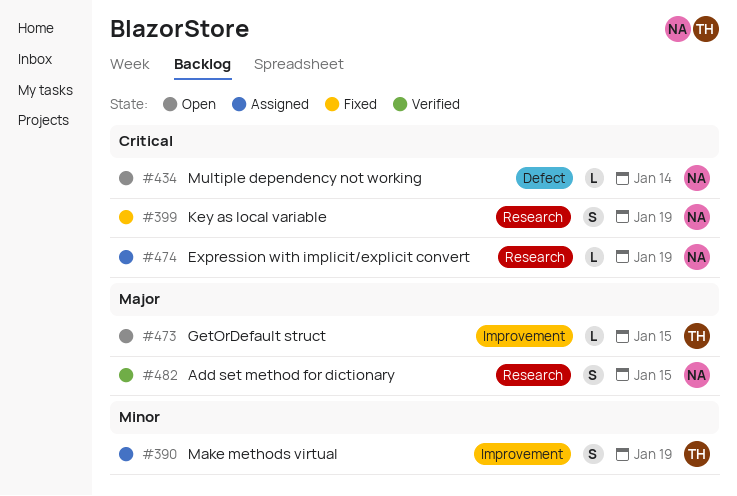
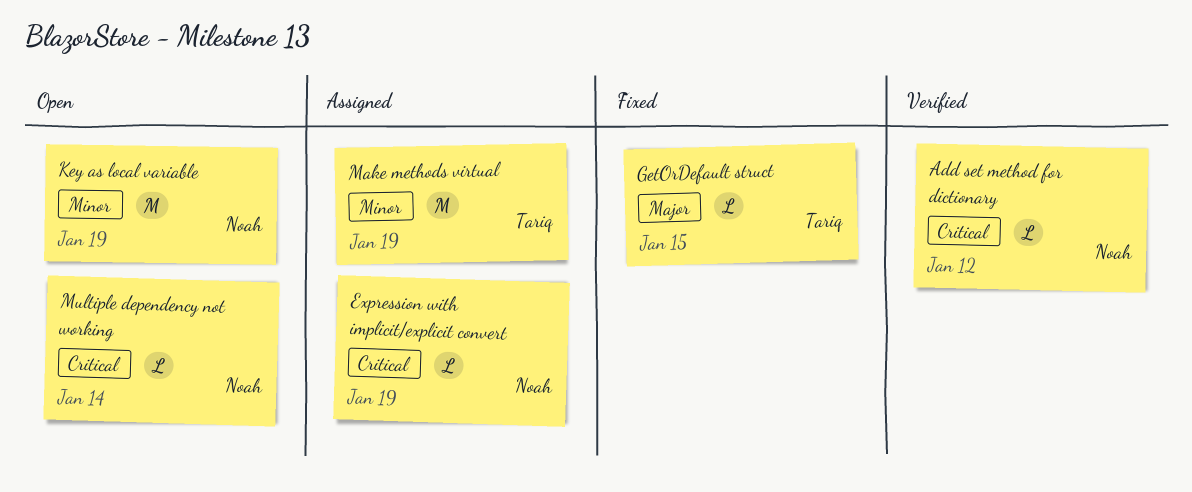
Add set method for dictionary, priority: Major -> Critical
Add set method for dictionary, estimate: S -> L
Add set method for dictionary, due: Jan 15 -> Jan 12
GetOrDefault struct, status: Open -> Fixed
Key as local variable, status: Fixed -> Open
Key as local variable, priority: Critical -> Minor
Key as local variable, estimate: S -> M
Make methods virtual, estimate: S -> M

